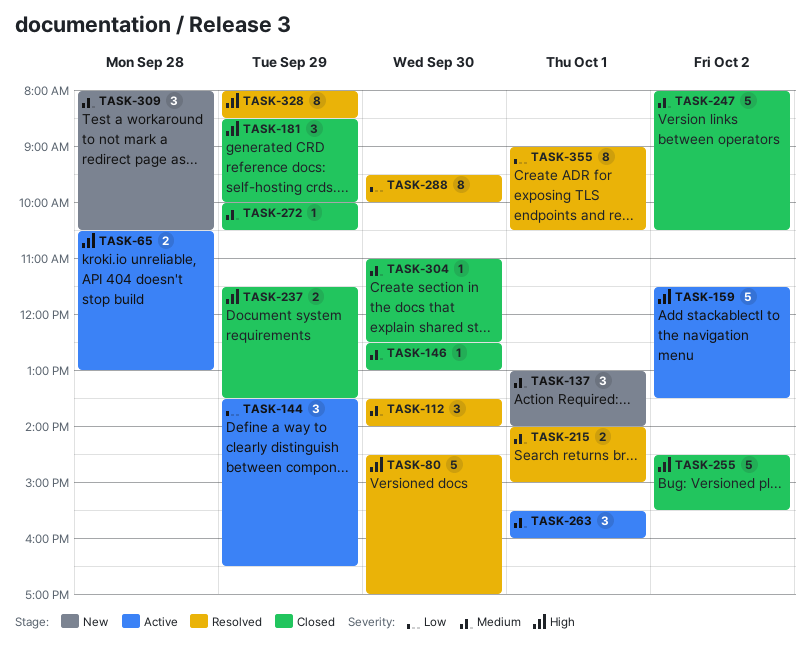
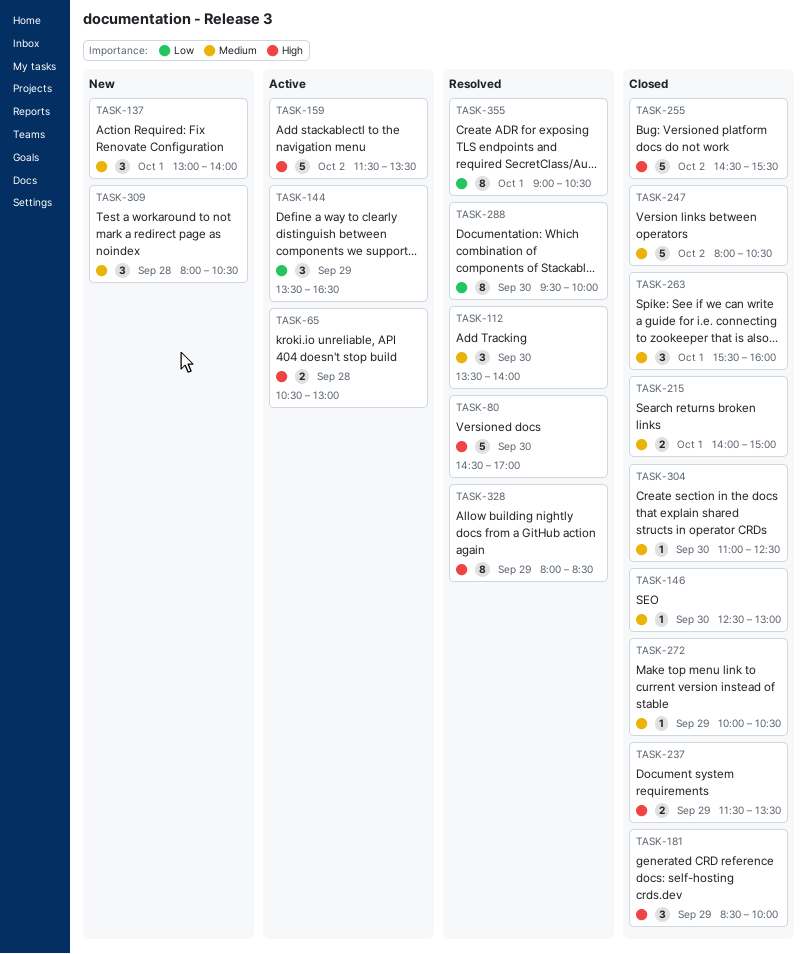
TASK-215, status: Resolved -> Closed
TASK-263, status: Active -> Closed

